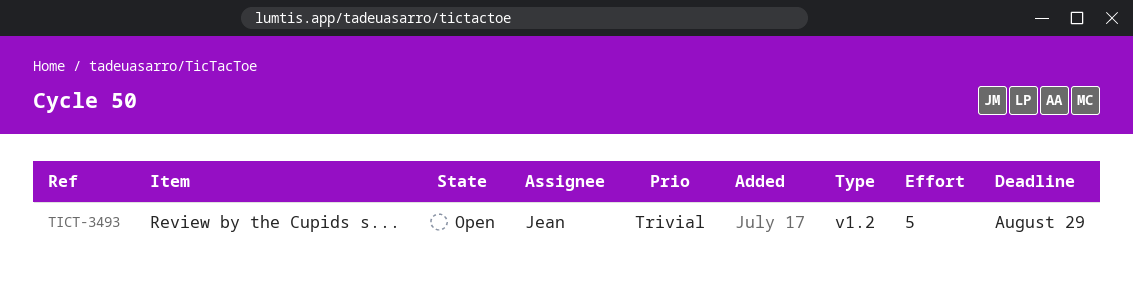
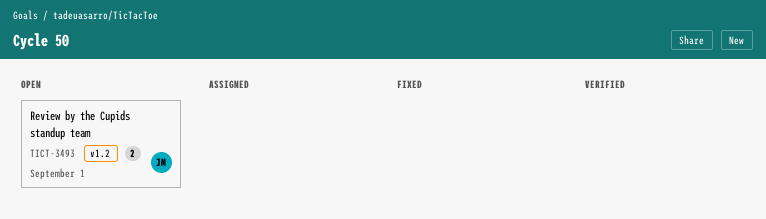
TICT-3493, estimate: 5 -> 2
TICT-3493, due: Aug 29 -> Sep 1

